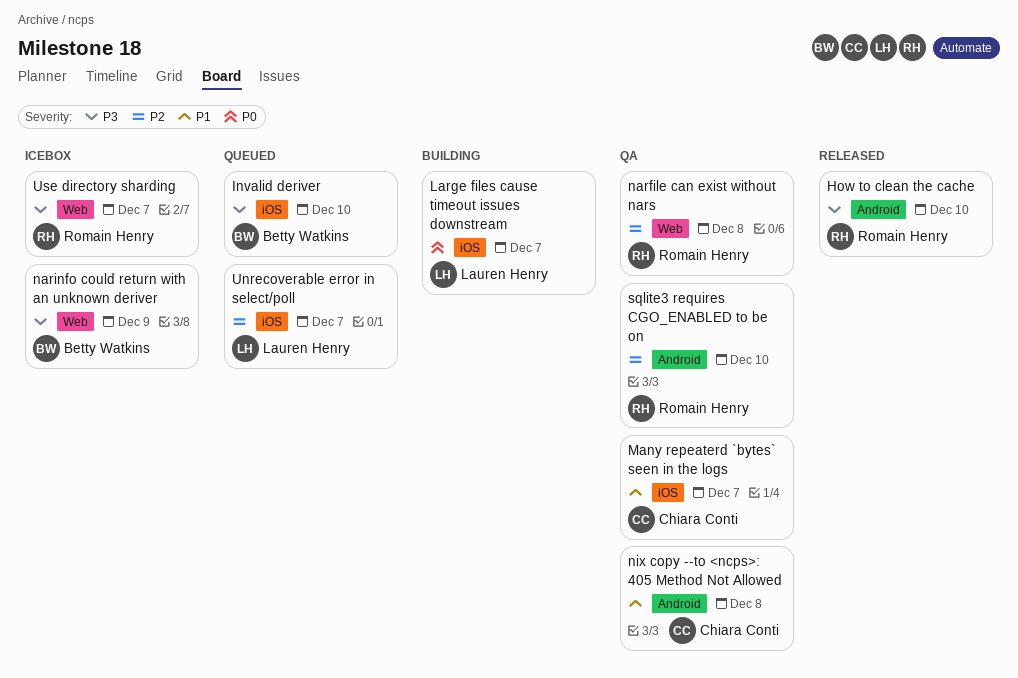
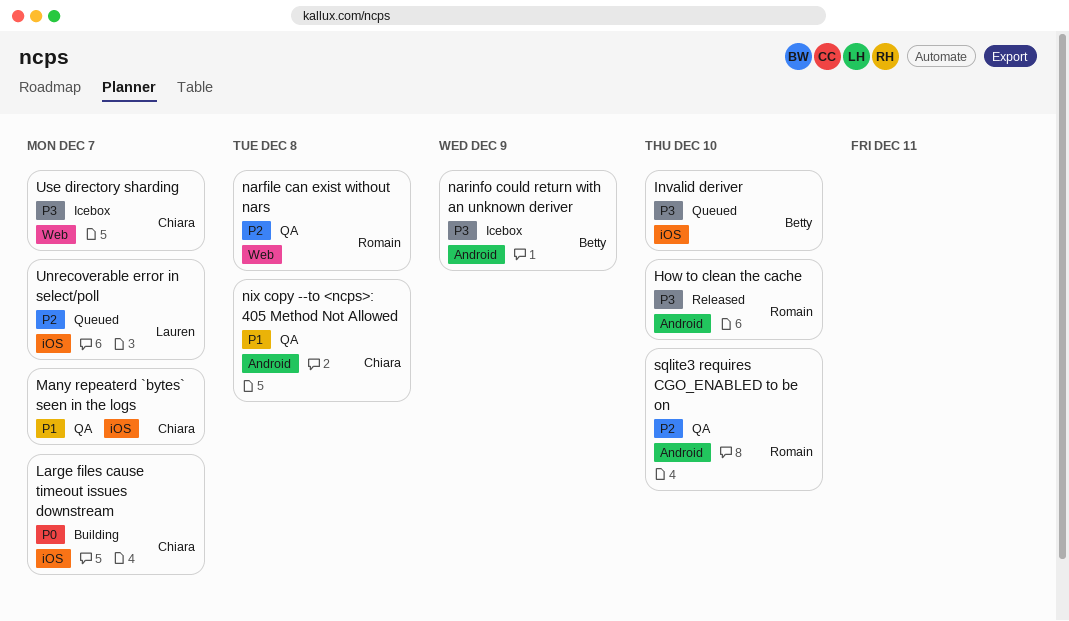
Large files cause timeout issues downstream, owner: Lauren Henry -> Chiara Conti
narinfo could return with an unknown deriver, label: Web -> Android
Use directory sharding, owner: Romain Henry -> Chiara Conti

